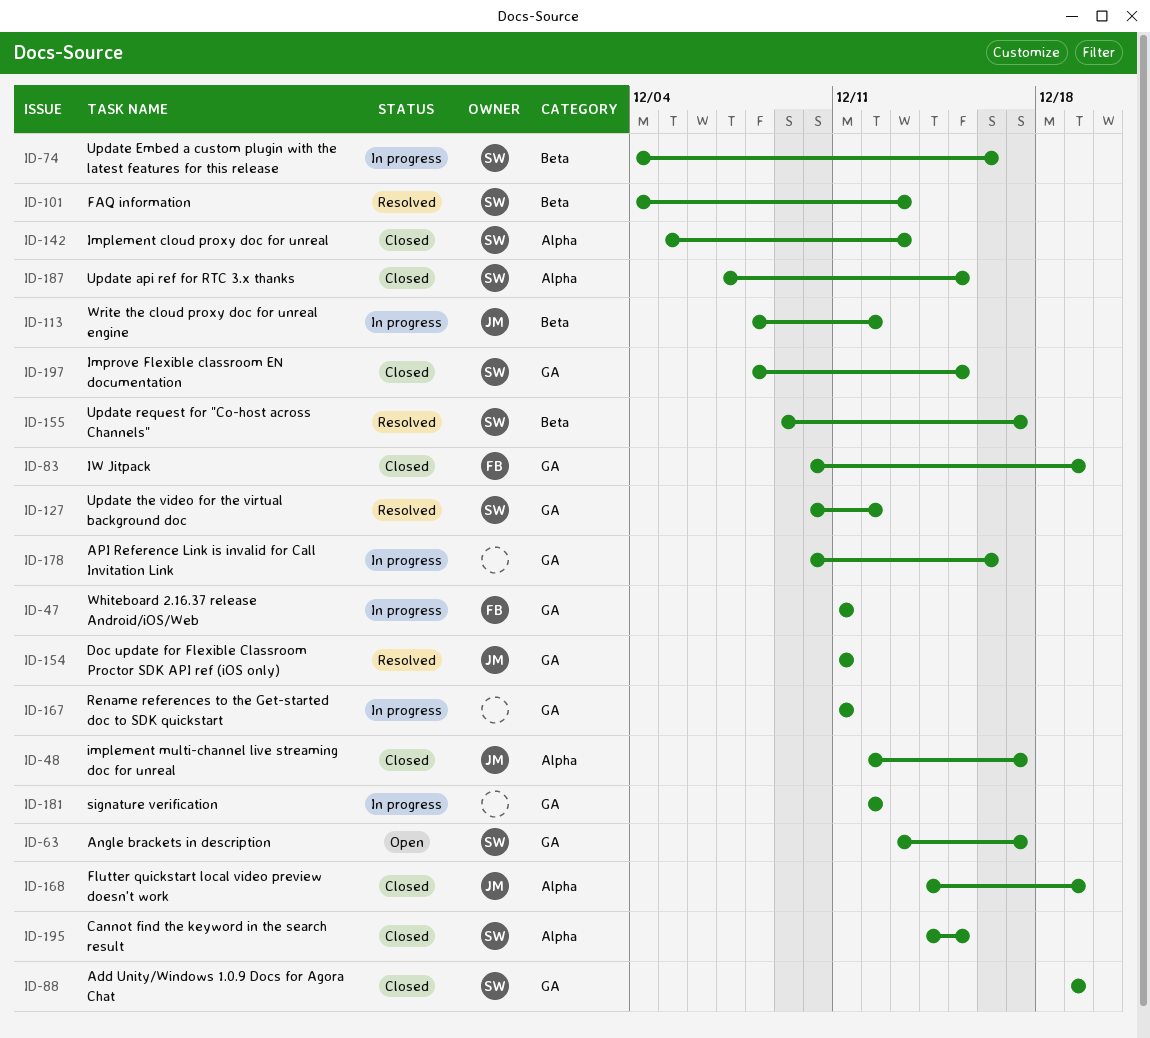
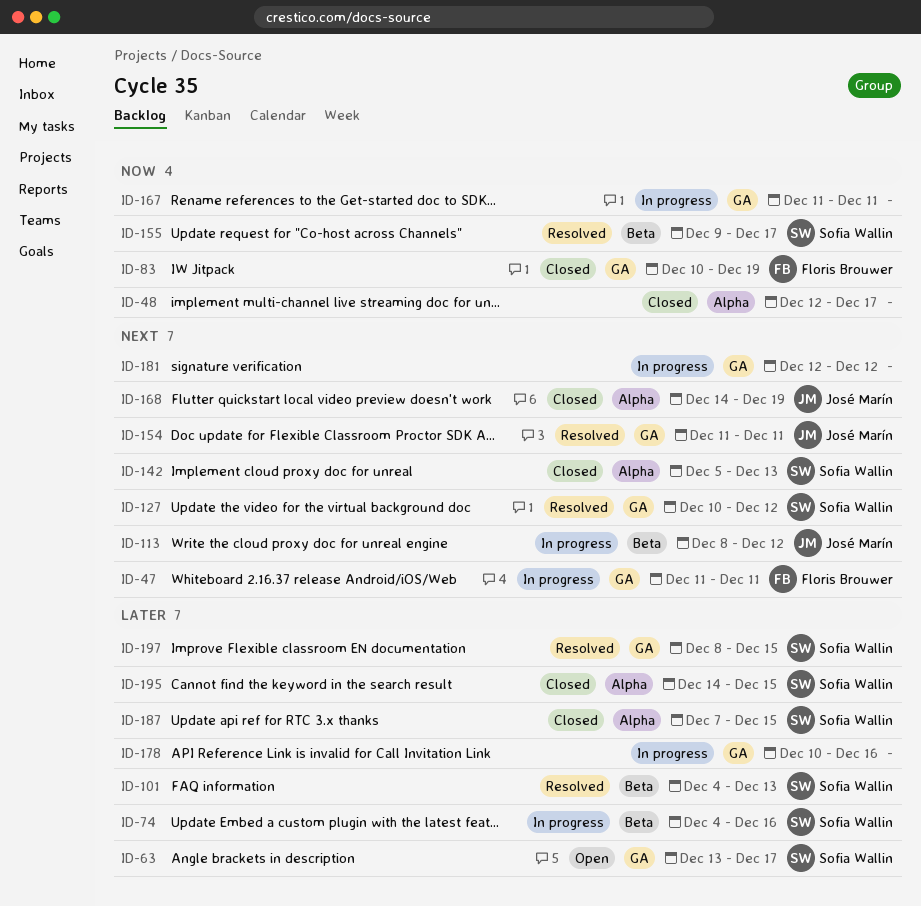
ID-48, owner: José Marín -> none
ID-88: present -> none
ID-197, status: Closed -> Resolved

